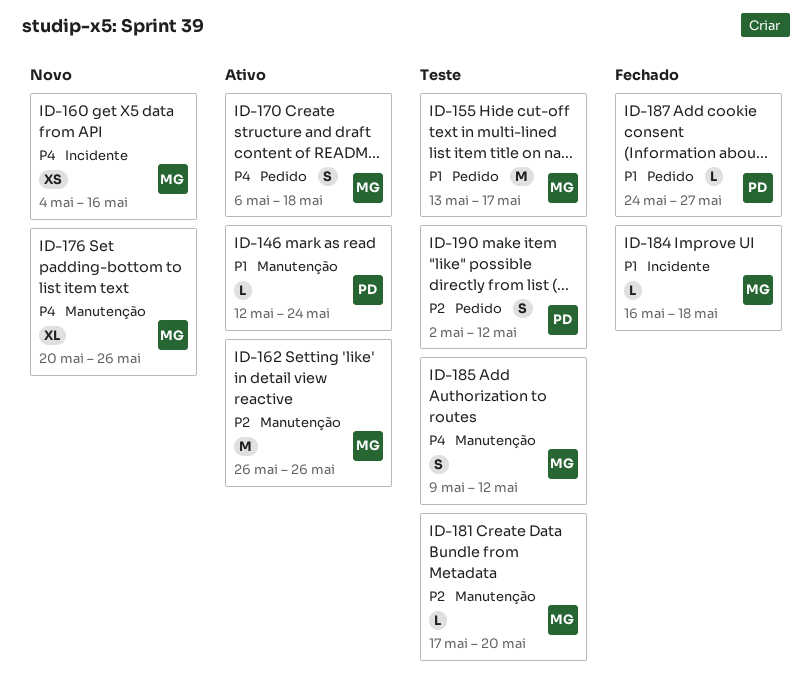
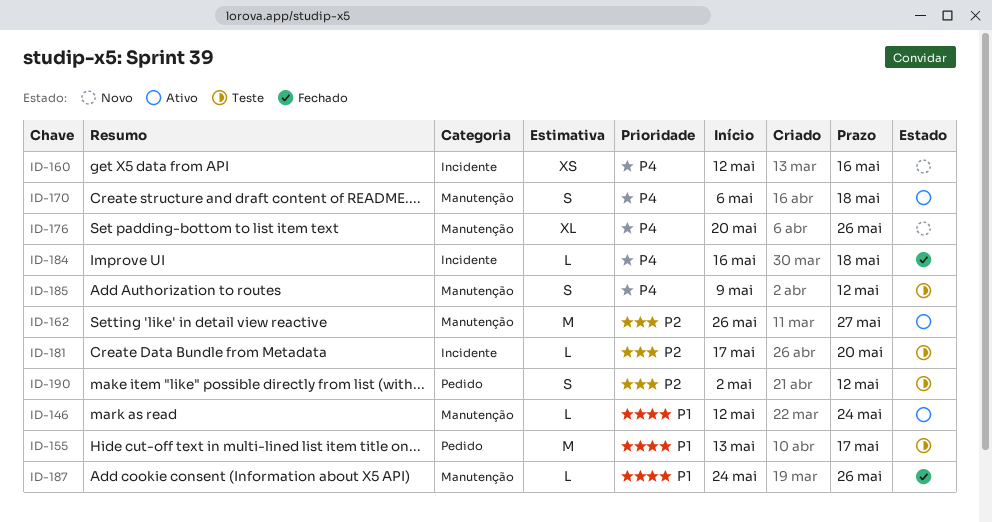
ID-160, start: May 4 -> May 12
ID-162, due: May 26 -> May 27
ID-170, label: Pedido -> Manutenção
ID-181, label: Manutenção -> Incidente
ID-184, priority: P1 -> P4
ID-187, label: Pedido -> Manutenção
ID-187, due: May 27 -> May 26

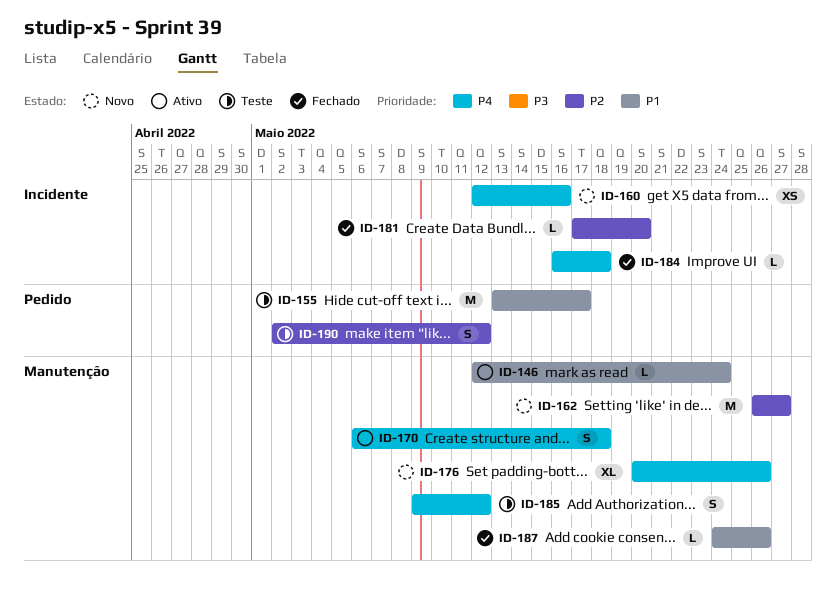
ID-162, status: Ativo -> Novo
ID-181, status: Teste -> Fechado

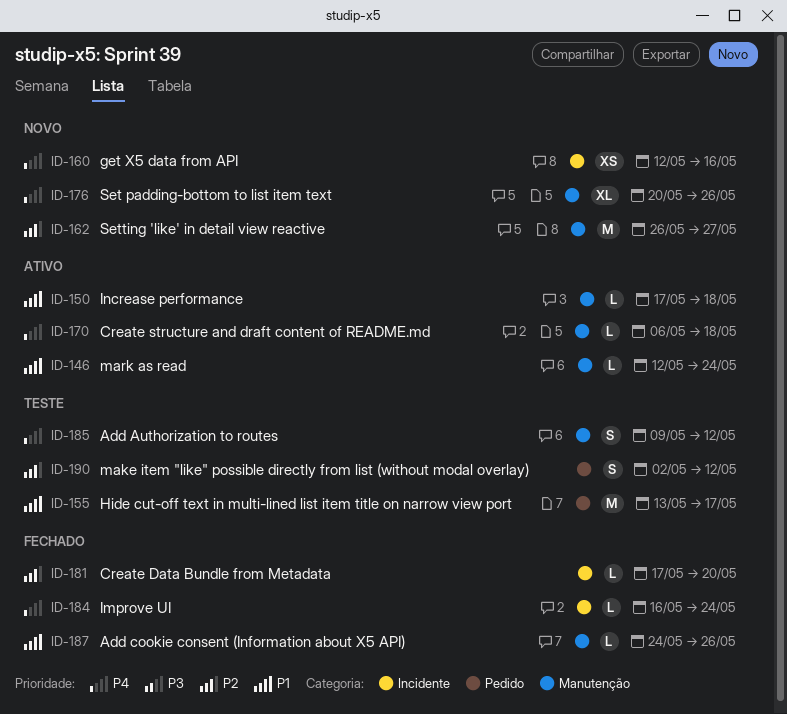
ID-150: none -> present
ID-170, estimate: S -> L
ID-184, due: May 18 -> May 24

